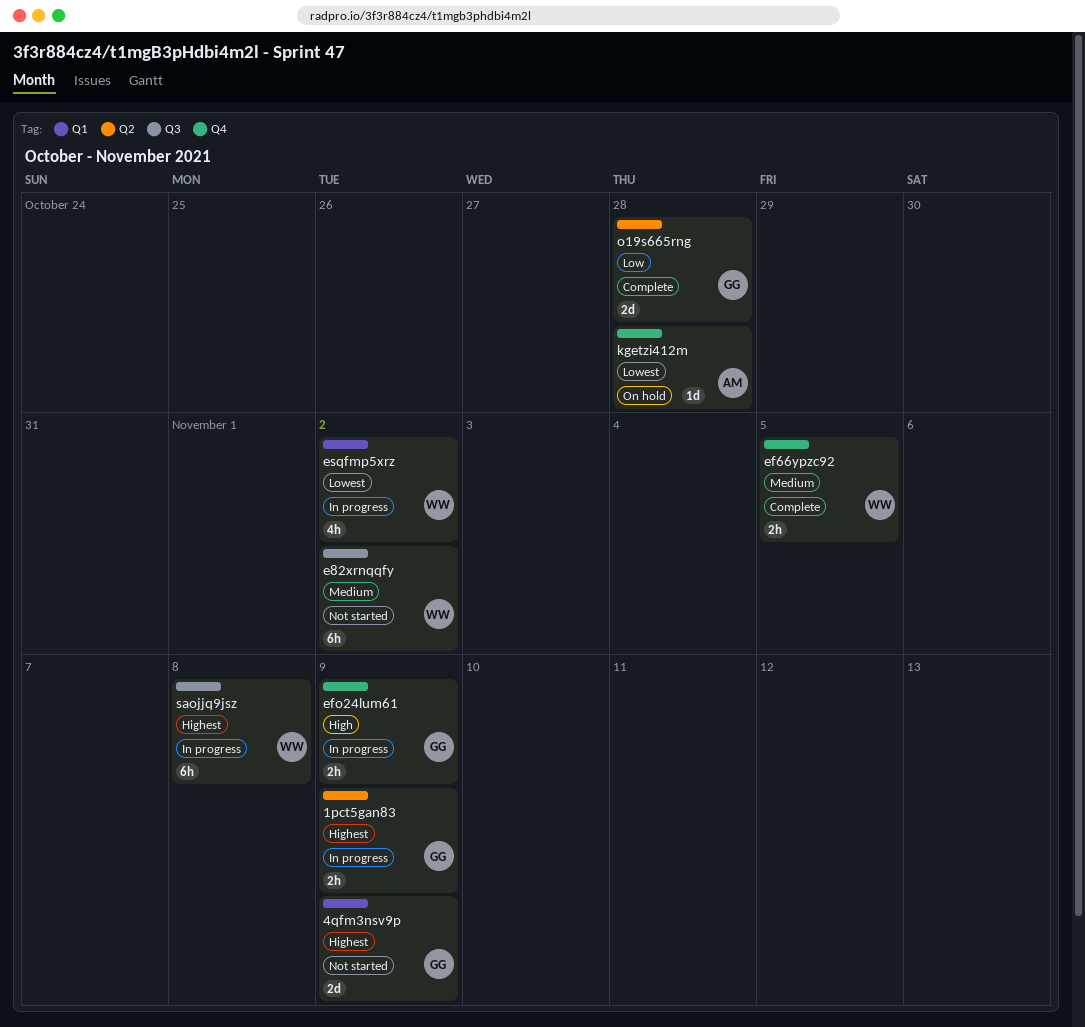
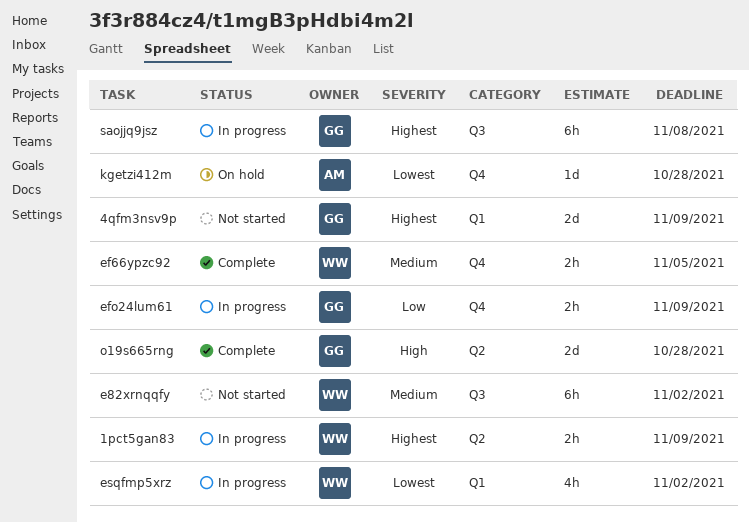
1pct5gan83, owner: GG -> WW
efo24lum61, priority: High -> Low
o19s665rng, priority: Low -> High
saojjq9jsz, owner: WW -> GG

